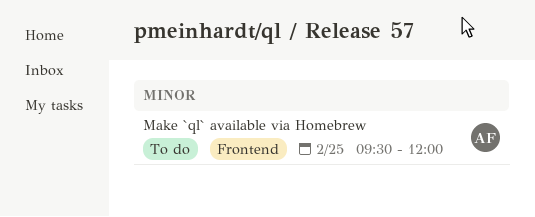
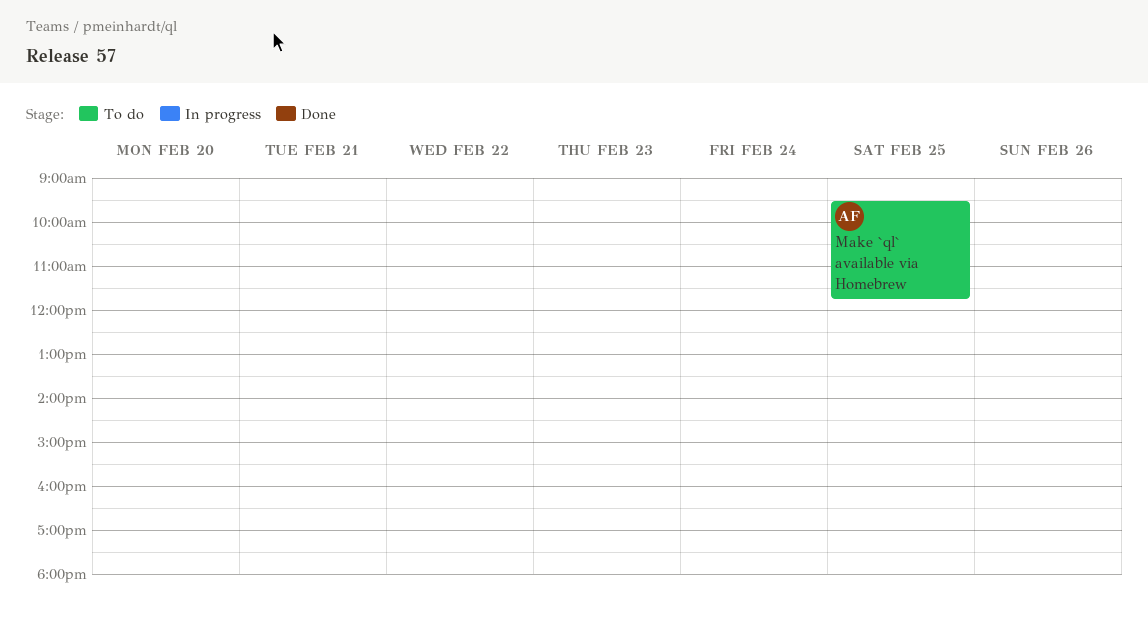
Make `ql` available via Homebrew, ends: 12:00 -> 11:45

